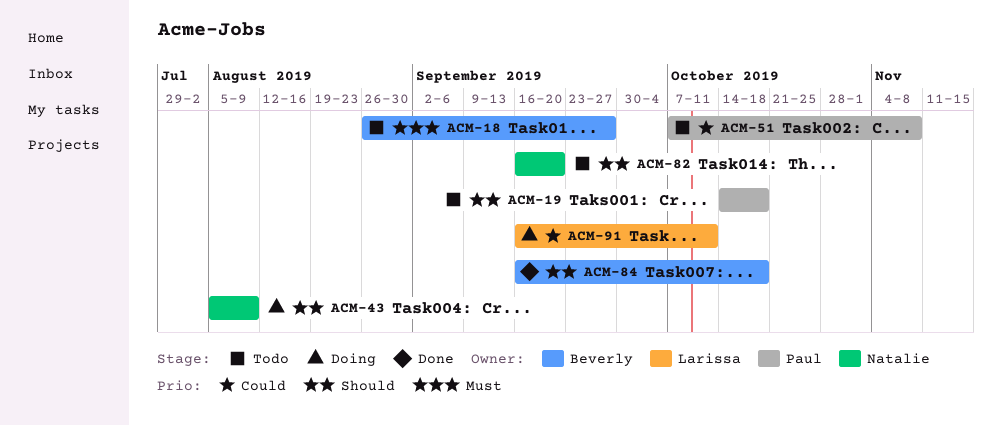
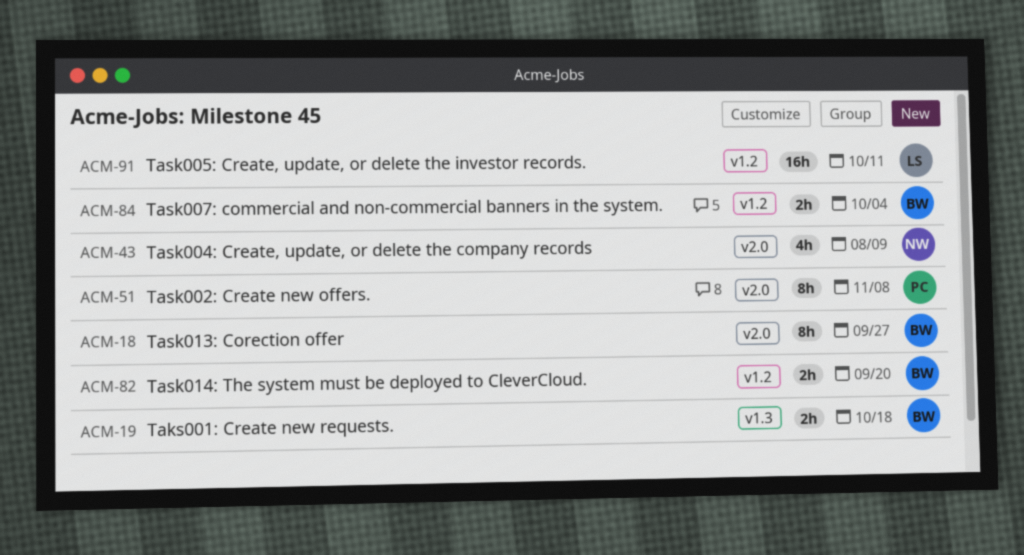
ACM-19, owner: Paul -> Beverly
ACM-82, owner: Natalie -> Beverly
ACM-84, due: Oct 18 -> Oct 4

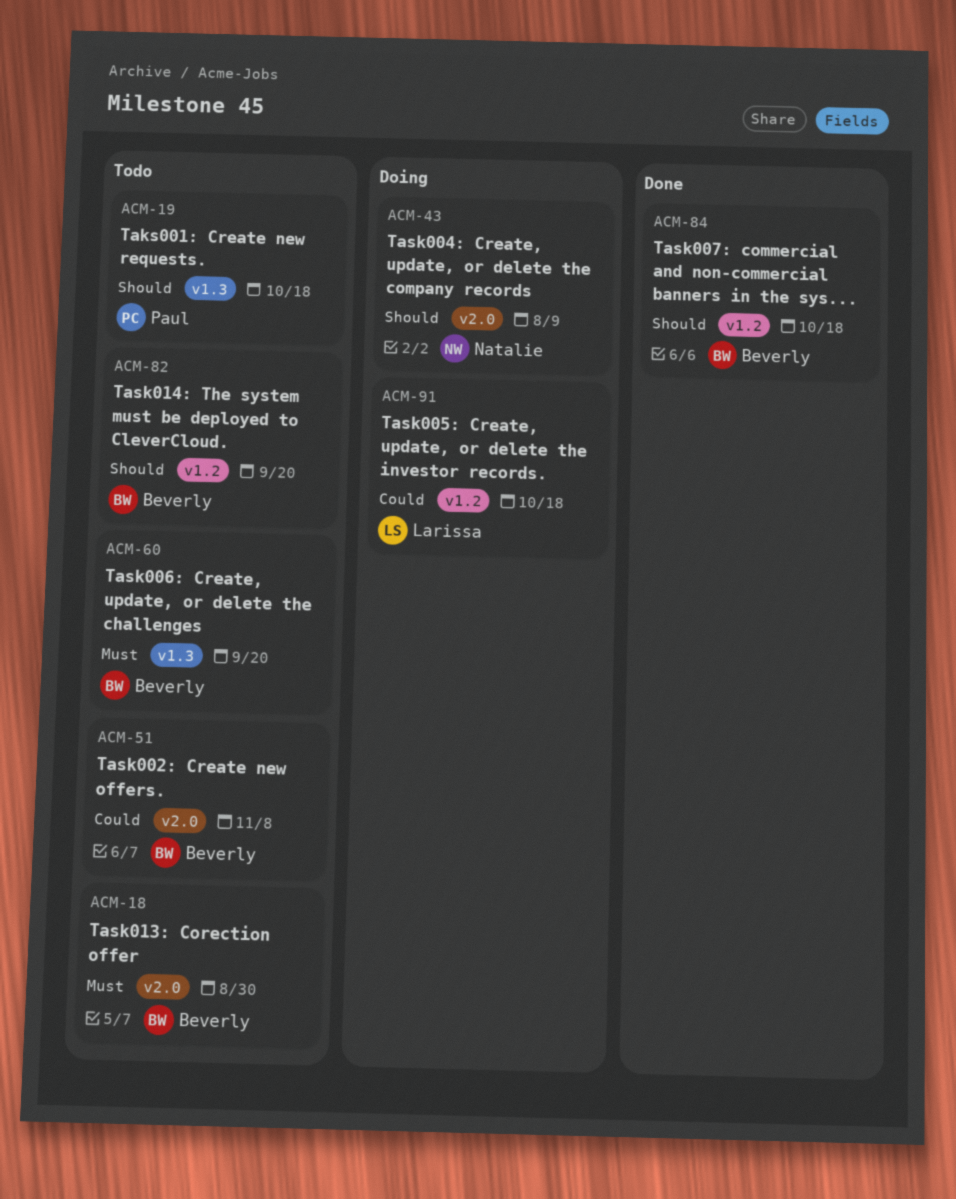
ACM-18, due: Sep 27 -> Aug 30
ACM-19, owner: Beverly -> Paul
ACM-51, owner: Paul -> Beverly
ACM-60: none -> present
ACM-84, due: Oct 4 -> Oct 18
ACM-91, due: Oct 11 -> Oct 18

